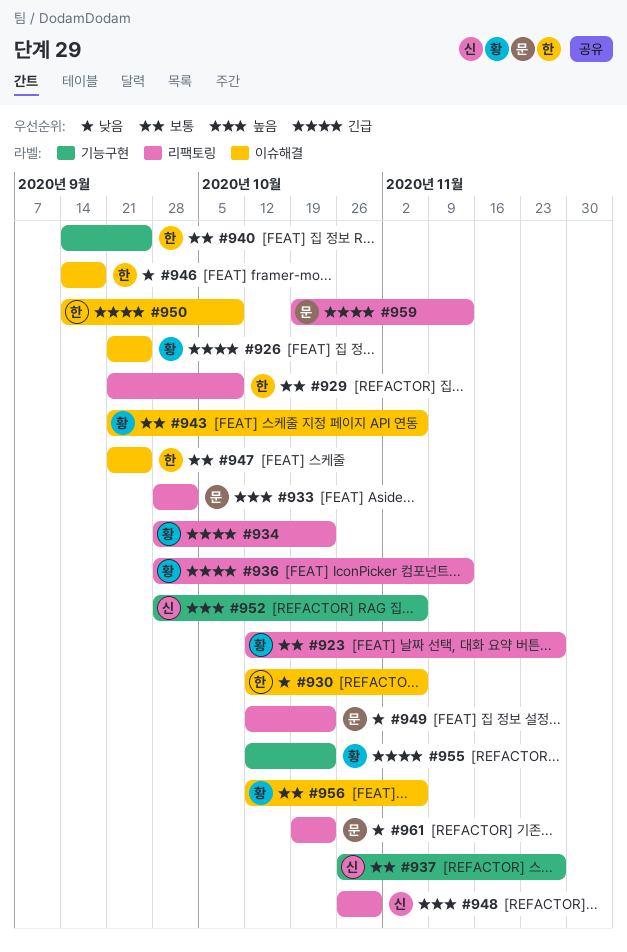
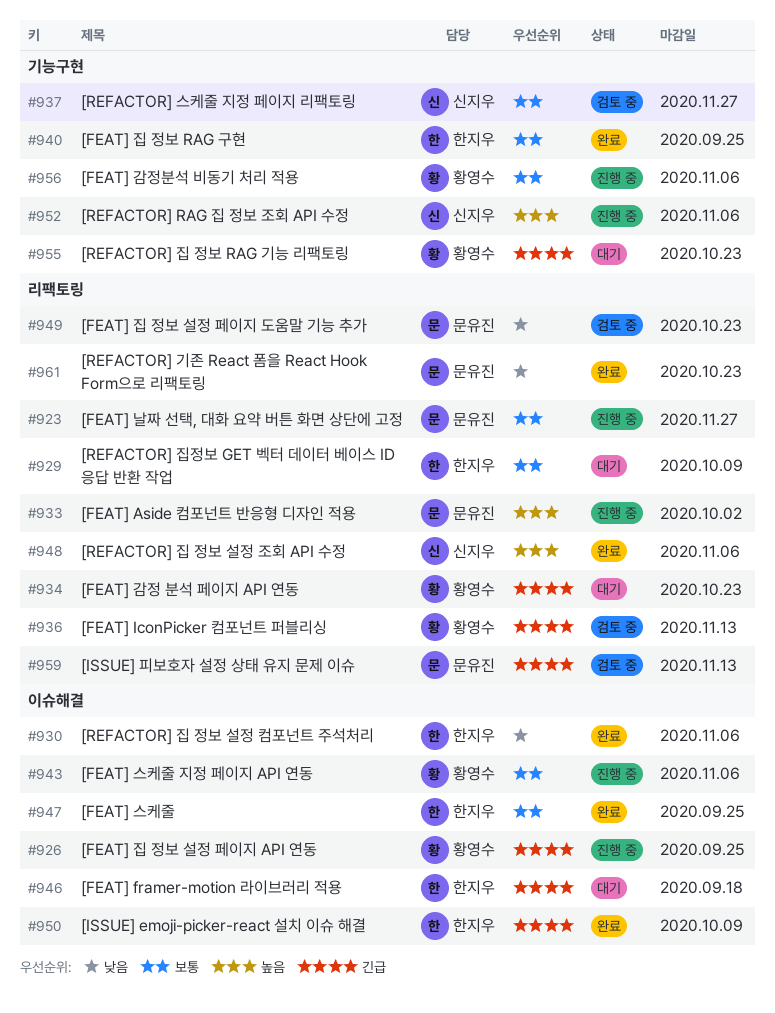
#923, owner: 황영수 -> 문유진
#946, priority: 낮음 -> 긴급
#948, due: Oct 30 -> Nov 6
#956, label: 이슈해결 -> 기능구현

